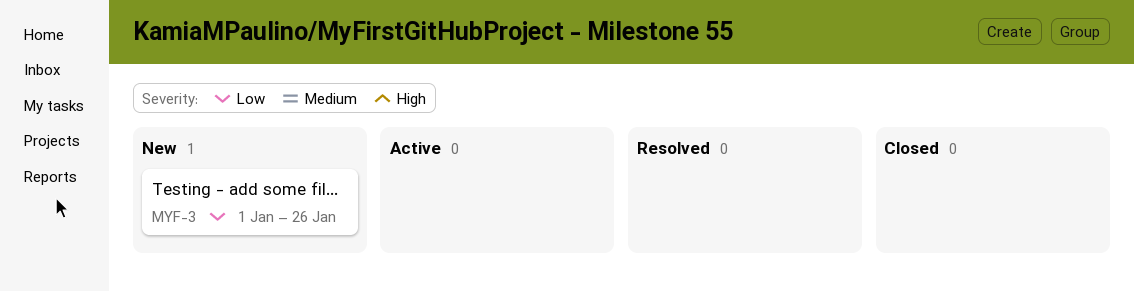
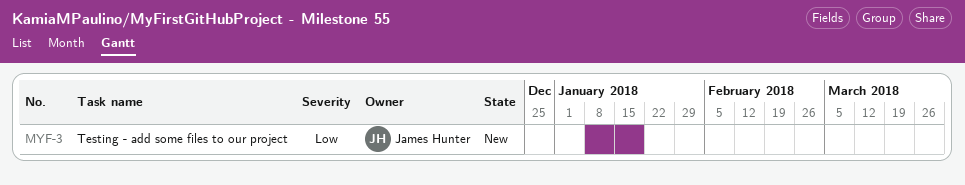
MYF-3, start: Jan 1 -> Jan 8
MYF-3, due: Jan 26 -> Jan 19

